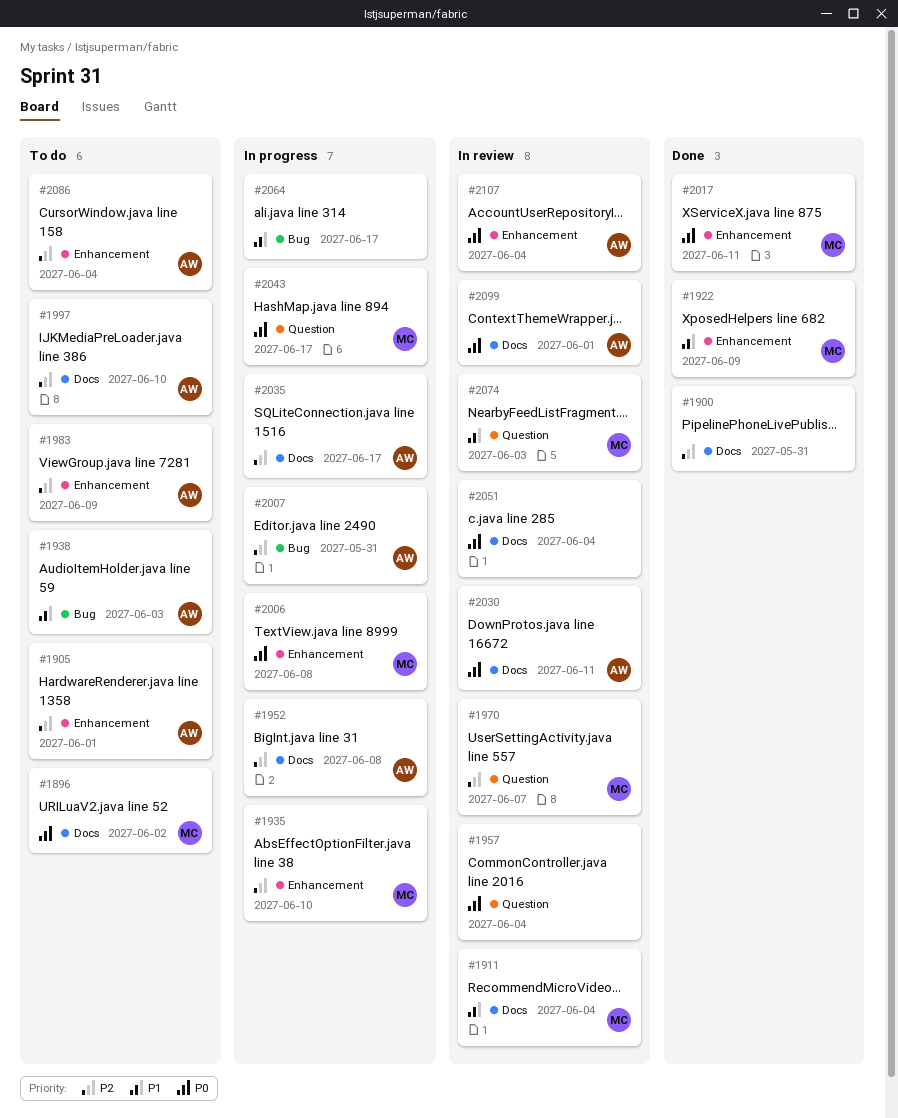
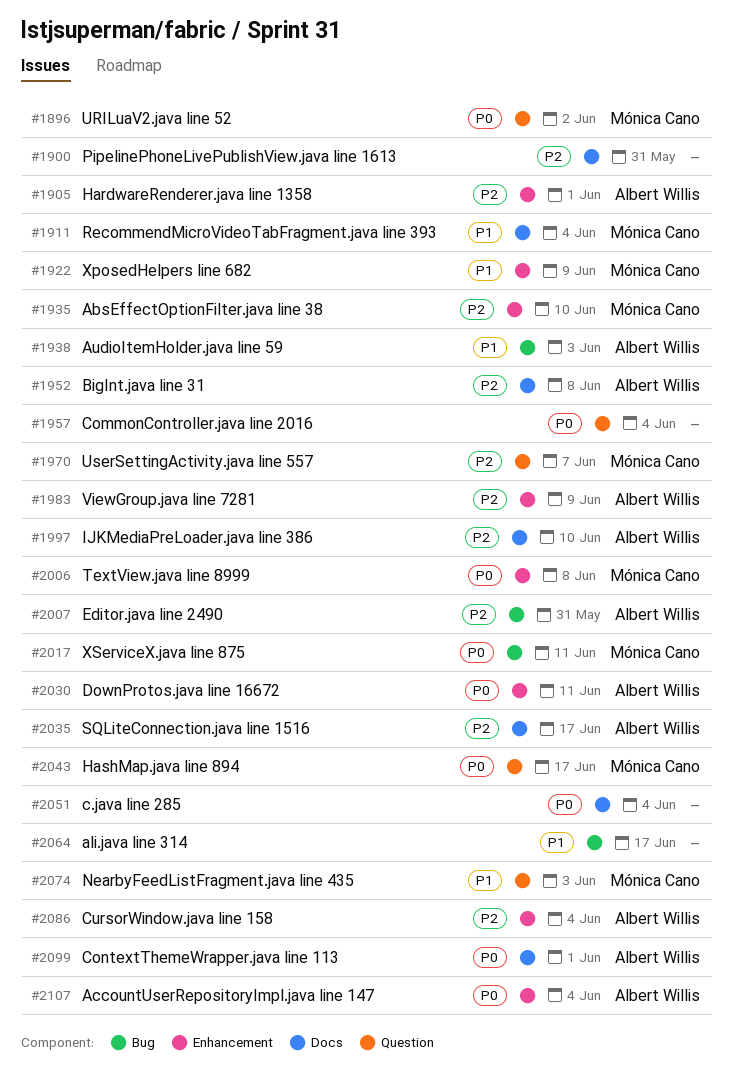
#1896, label: Docs -> Question
#2017, label: Enhancement -> Bug
#2030, label: Docs -> Enhancement

